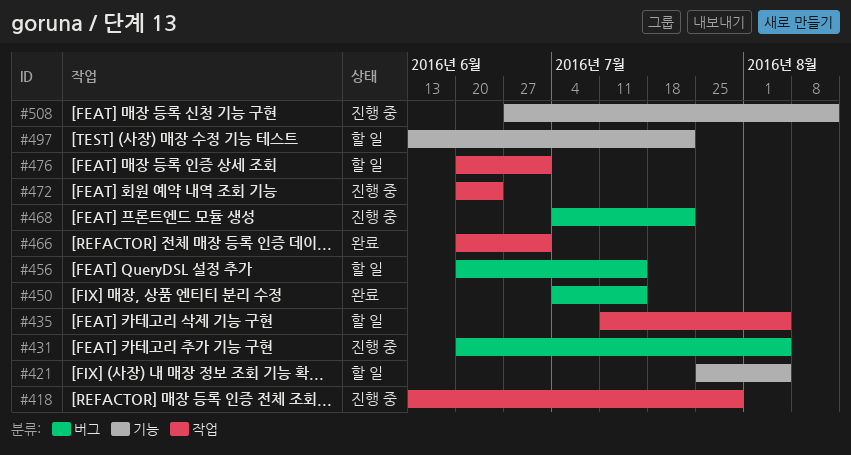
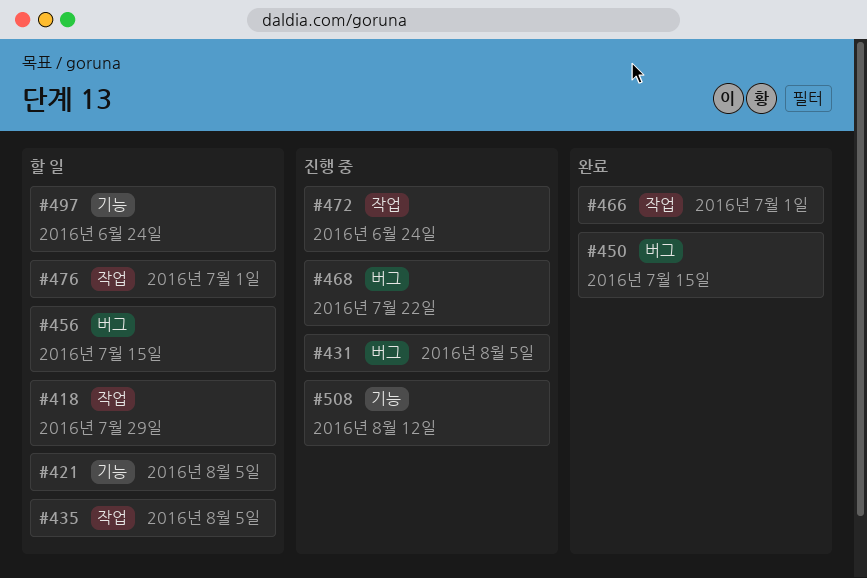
#418, status: 진행 중 -> 할 일
#497, due: Jul 22 -> Jun 24

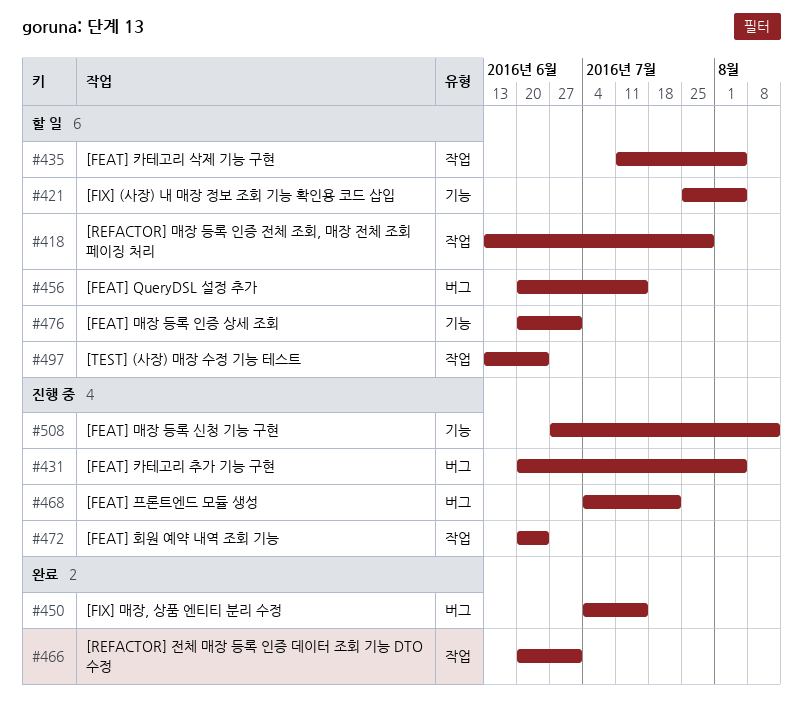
#476, label: 작업 -> 기능
#497, label: 기능 -> 작업

